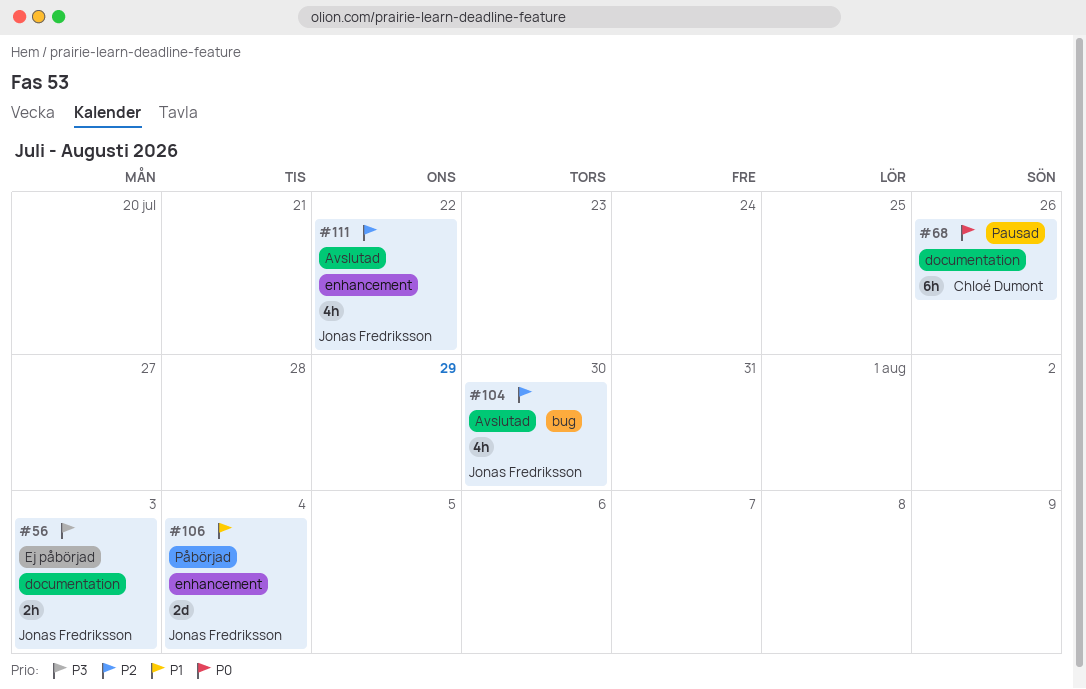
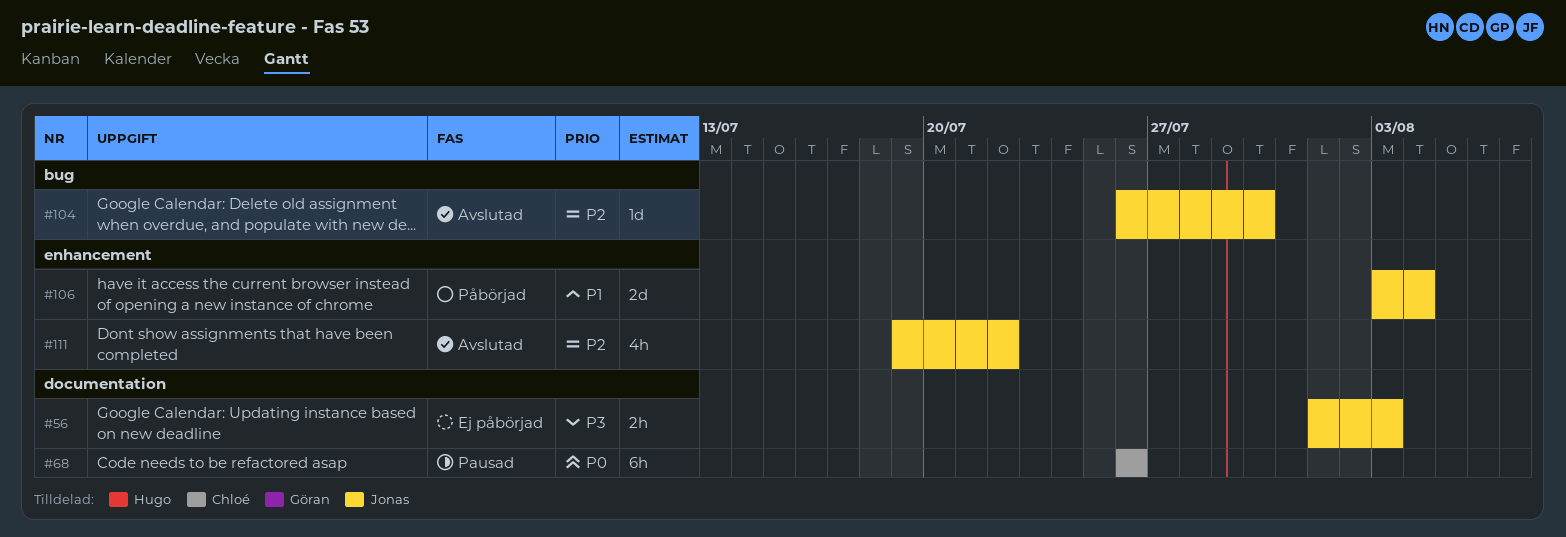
#104, estimate: 4h -> 1d

